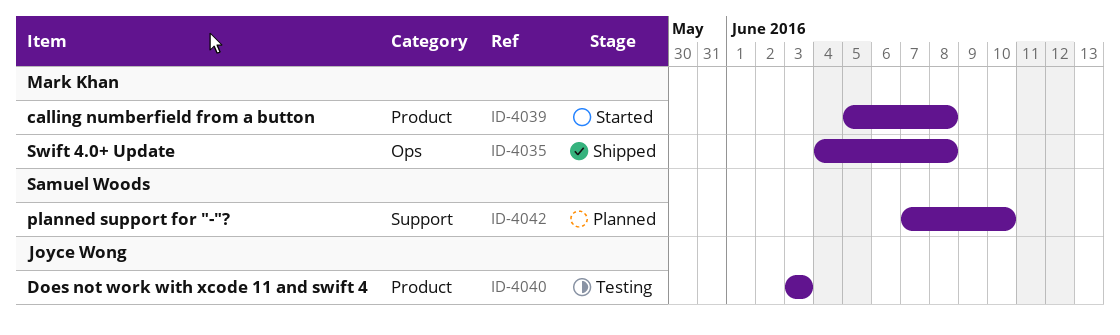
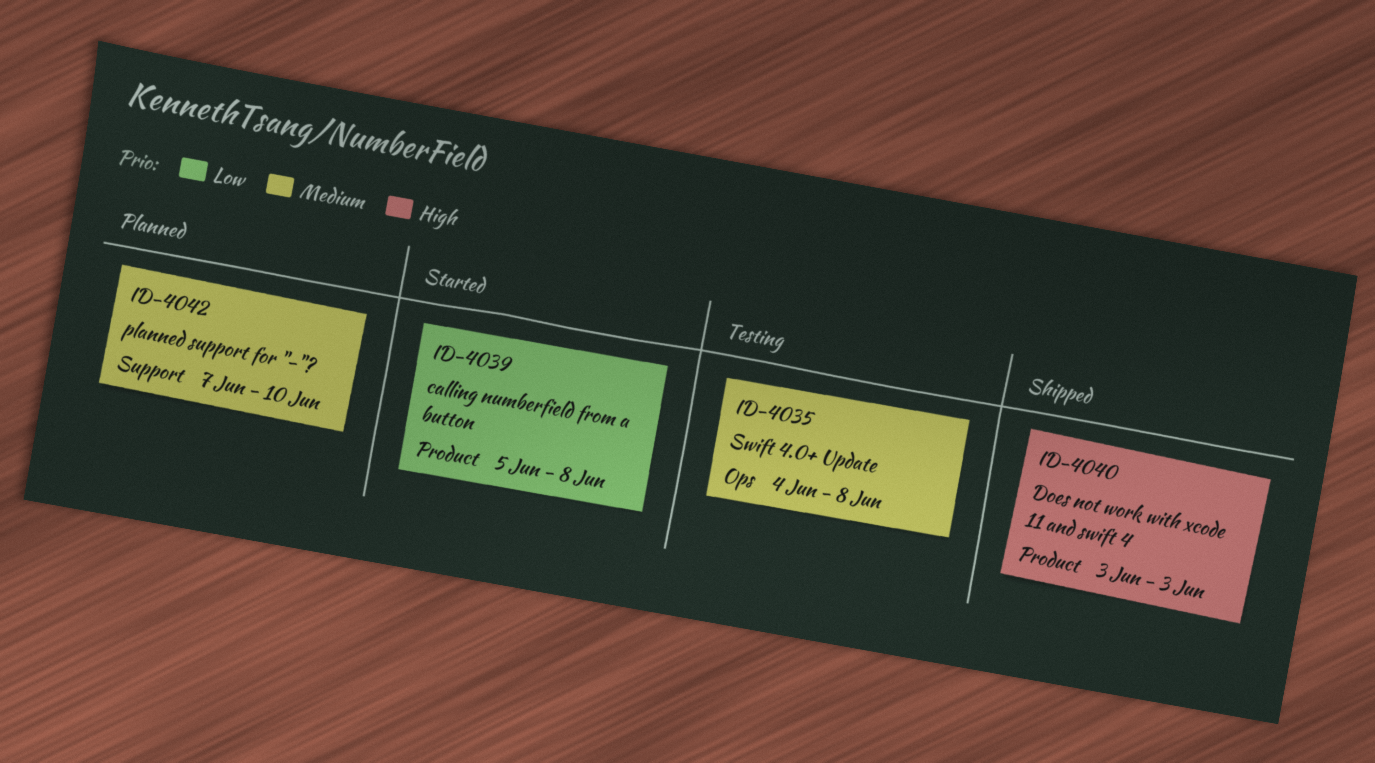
ID-4035, status: Shipped -> Testing
ID-4040, status: Testing -> Shipped

